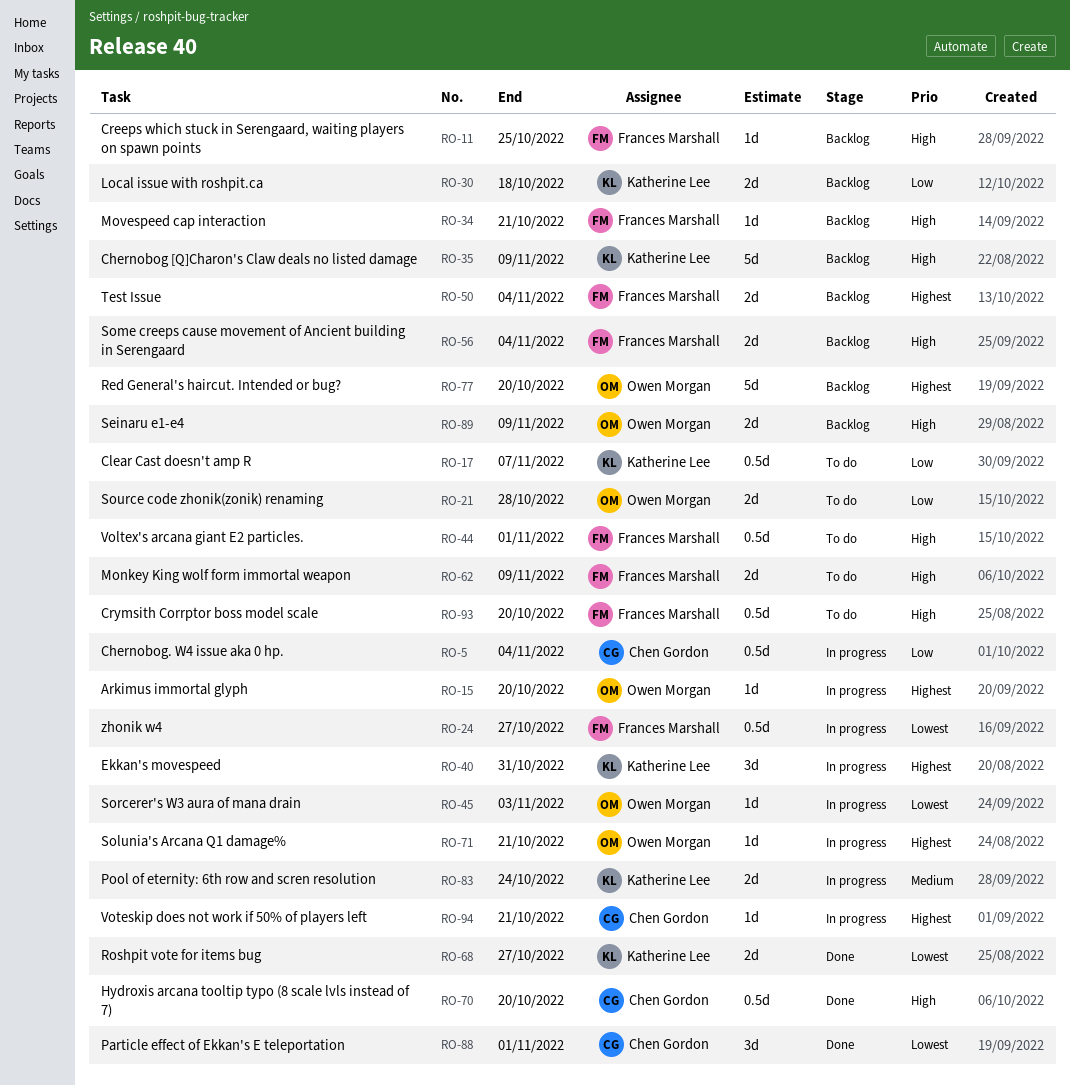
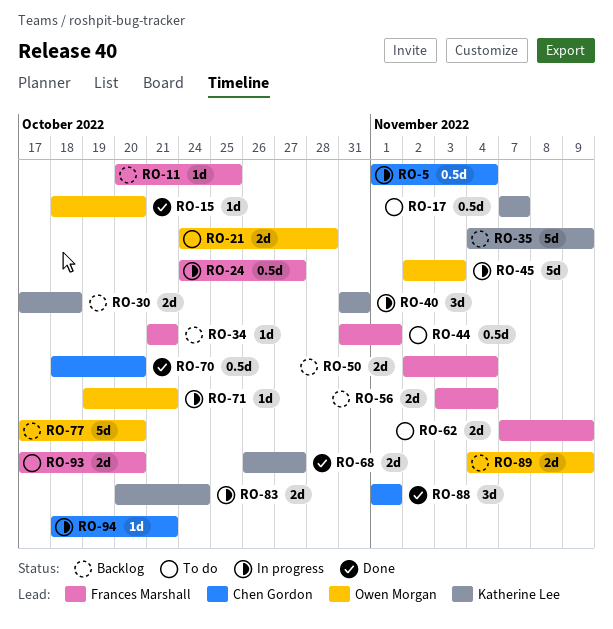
RO-15, status: In progress -> Done
RO-45, estimate: 1d -> 5d
RO-93, estimate: 0.5d -> 2d

